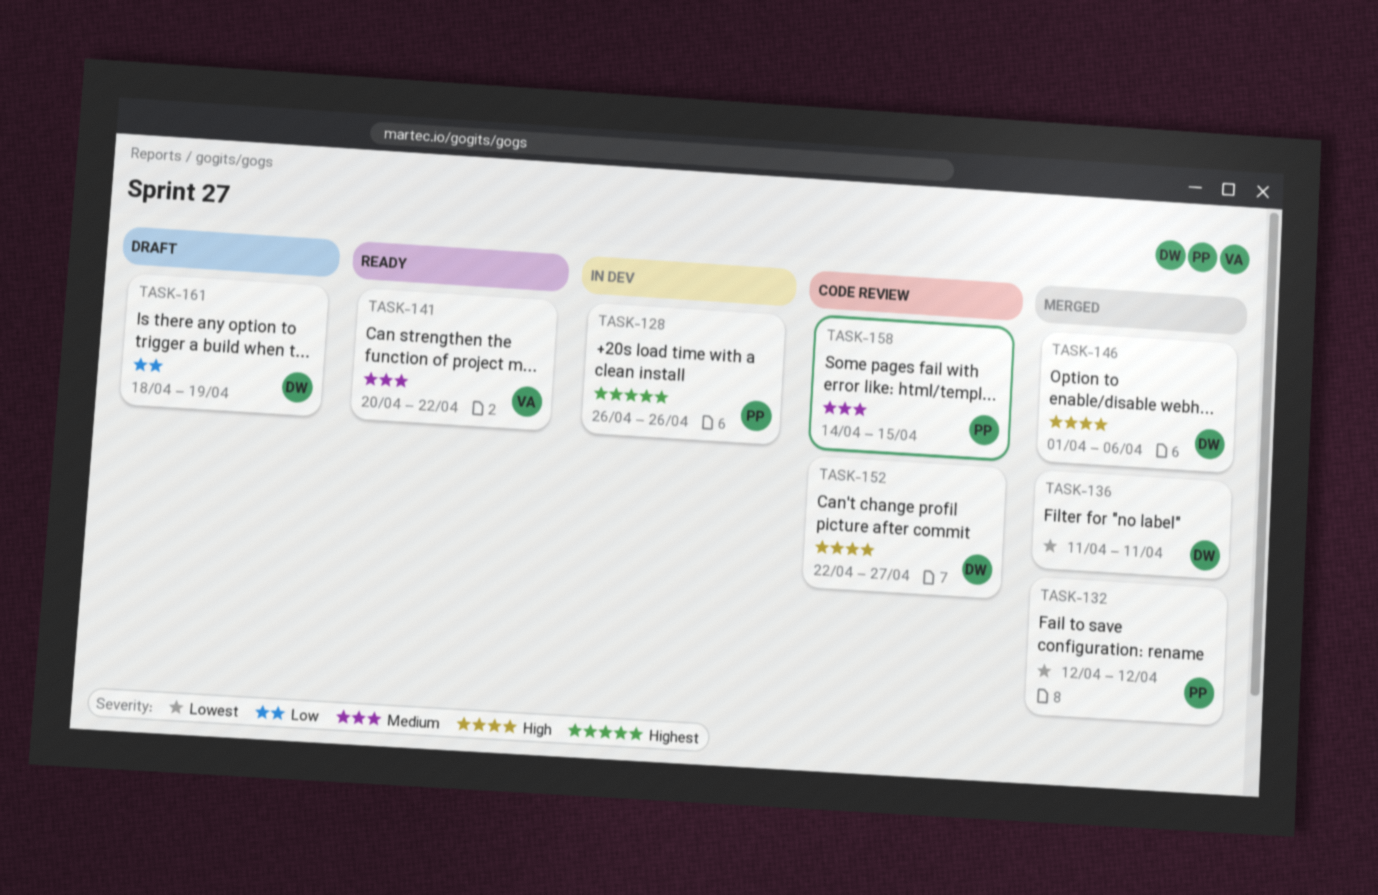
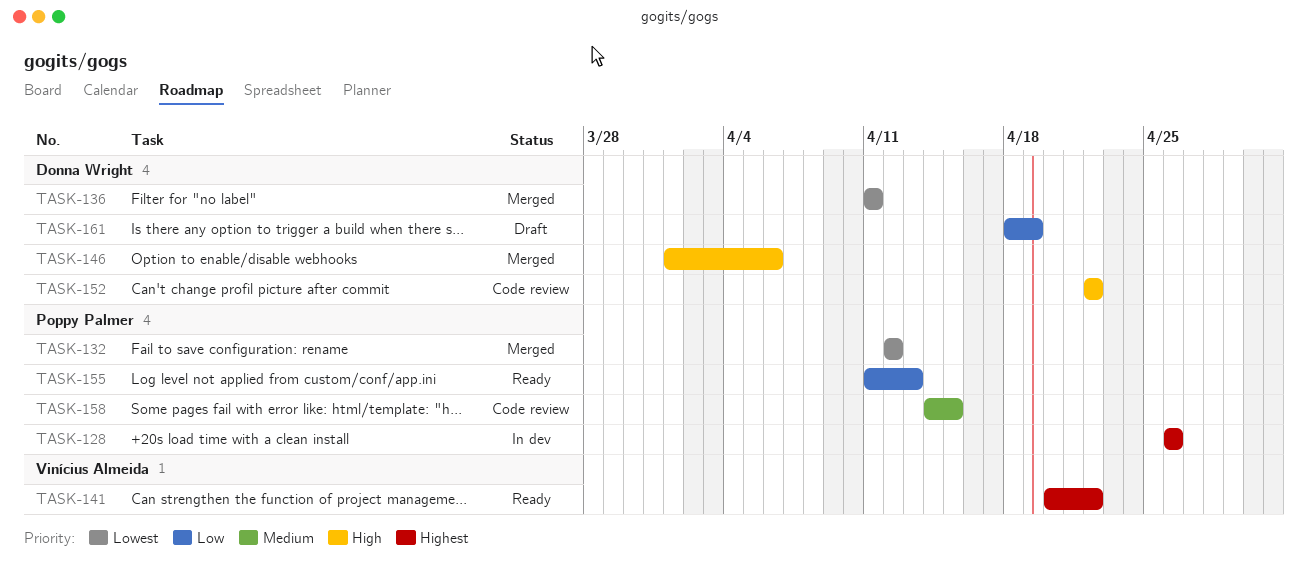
TASK-141, priority: Medium -> Highest
TASK-152, due: Apr 27 -> Apr 22
TASK-155: none -> present

